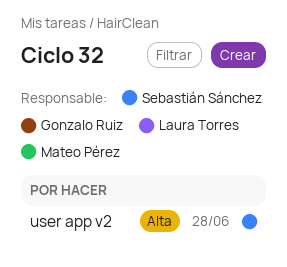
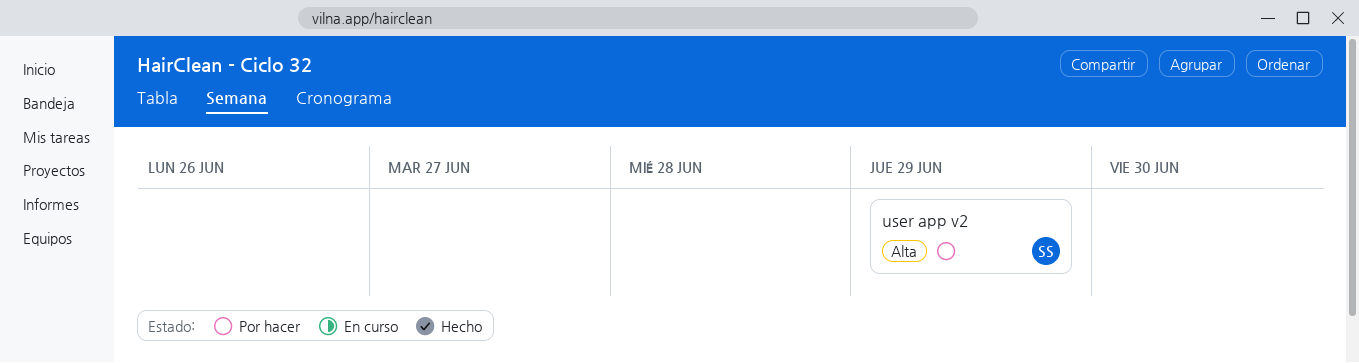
user app v2, due: Jun 28 -> Jun 29

